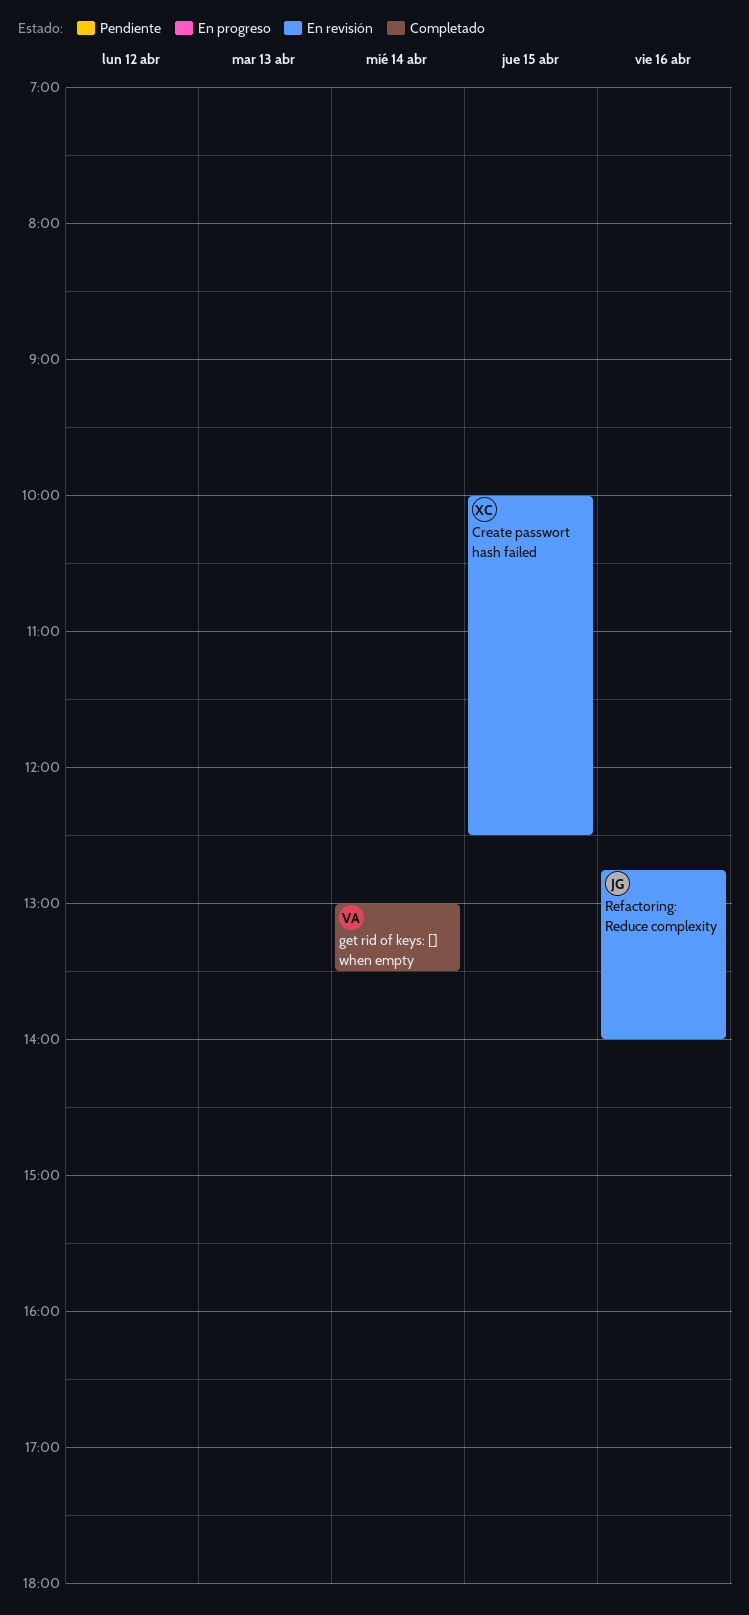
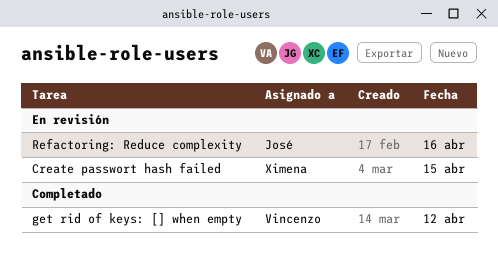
get rid of keys: [] when empty, day: Apr 14 -> Apr 12

